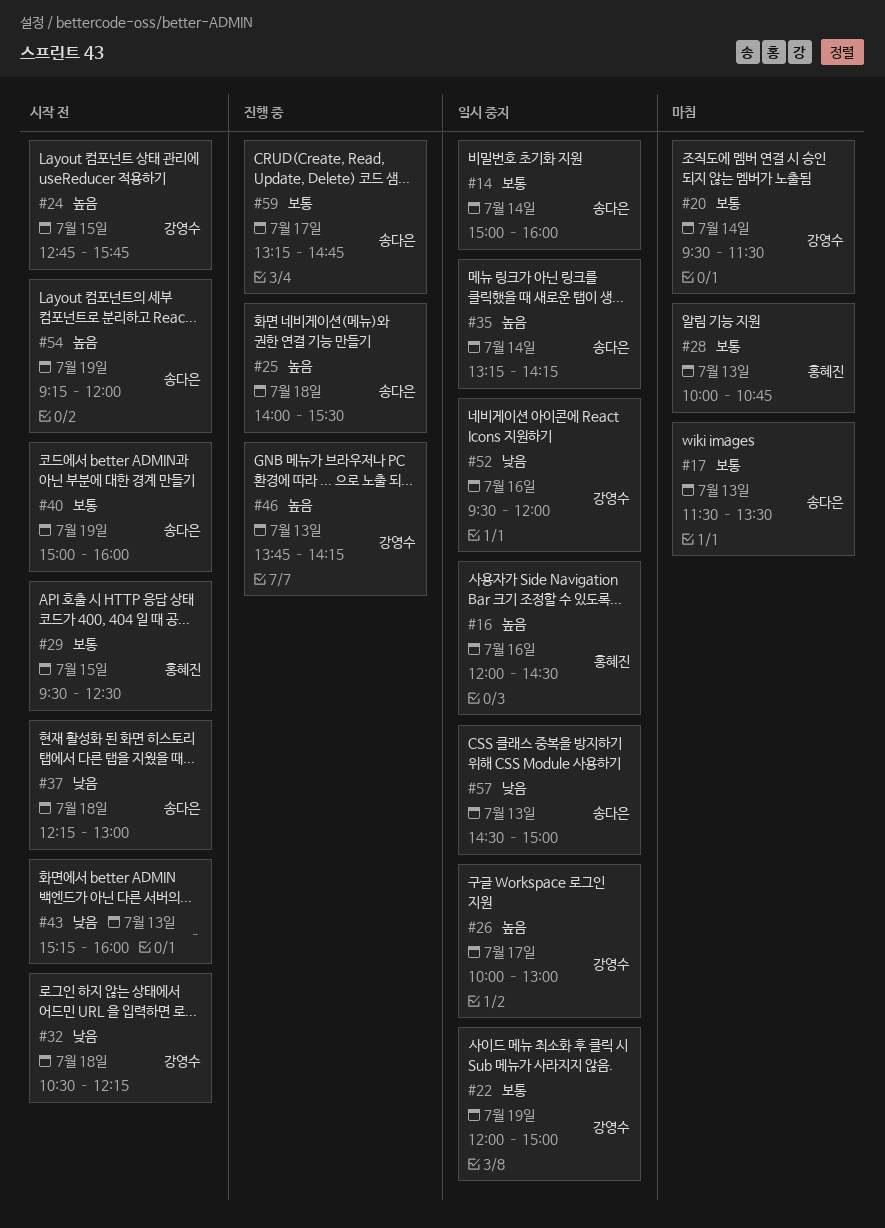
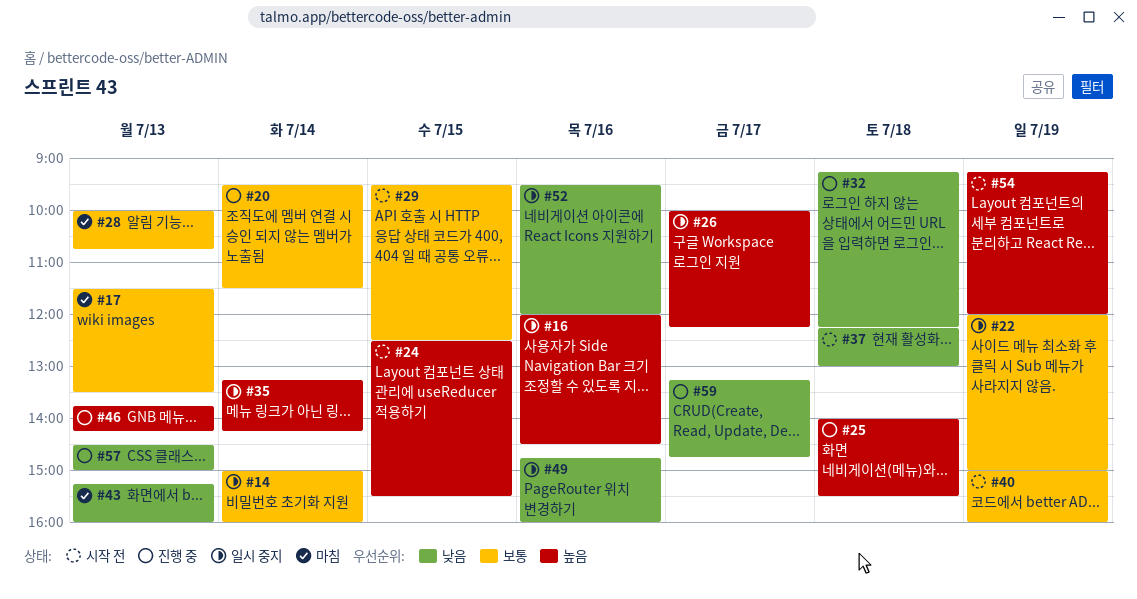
#20, status: 마침 -> 진행 중
#24, begins: 12:45 -> 12:30
#24, ends: 15:45 -> 15:30
#26, ends: 13:00 -> 12:15
#32, status: 시작 전 -> 진행 중
#32, begins: 10:30 -> 09:15
#43, status: 시작 전 -> 마침
#49: none -> present
#57, status: 일시 중지 -> 진행 중
#59, priority: 보통 -> 낮음

